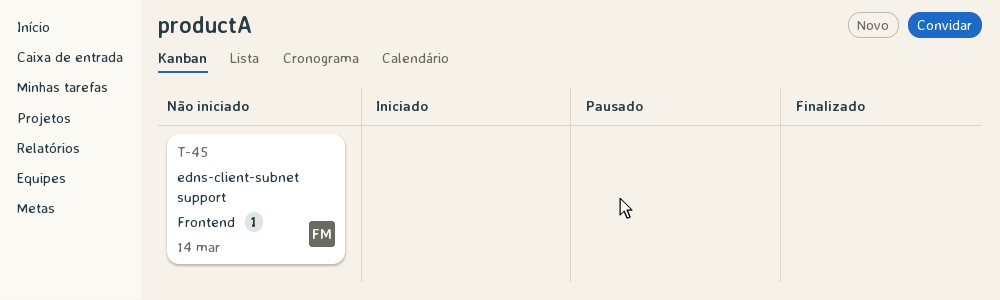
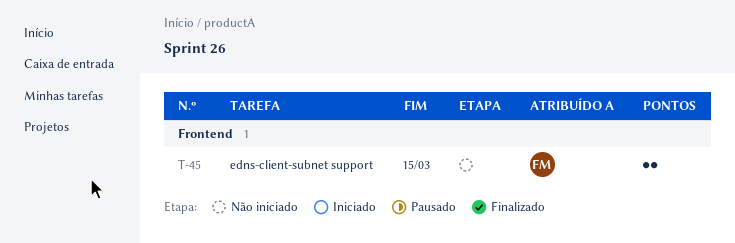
T-45, estimate: 1 -> 2
T-45, due: Mar 14 -> Mar 15

